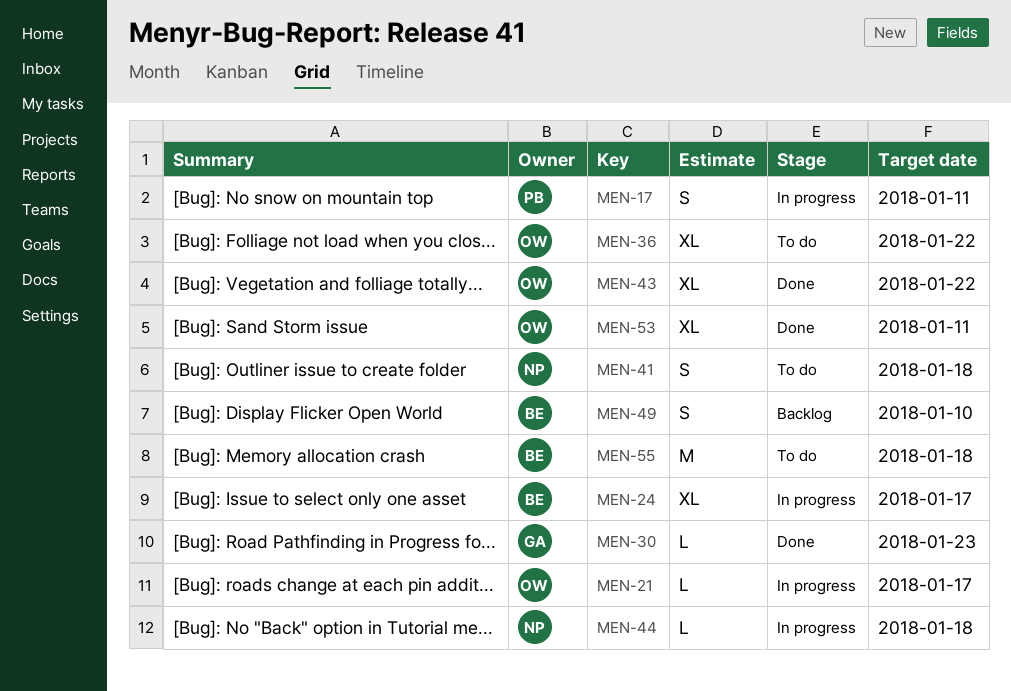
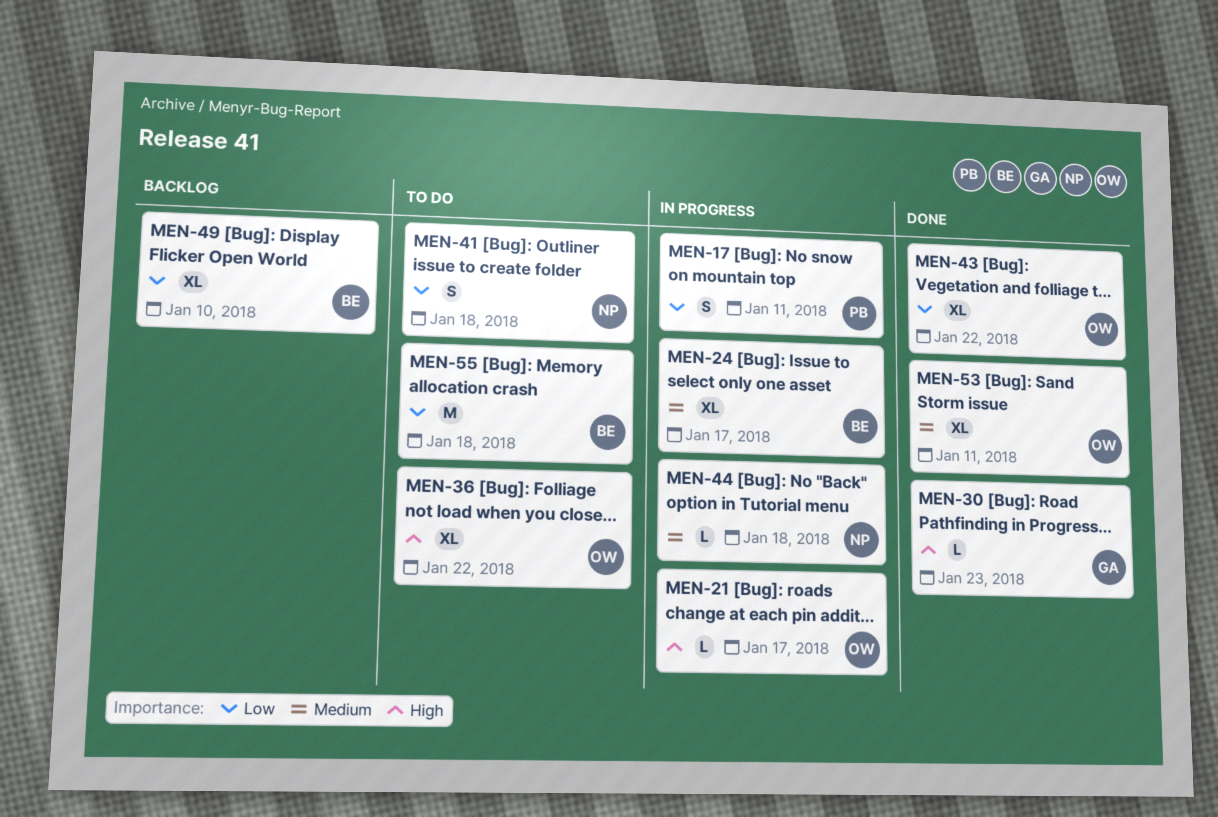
MEN-49, estimate: S -> XL

